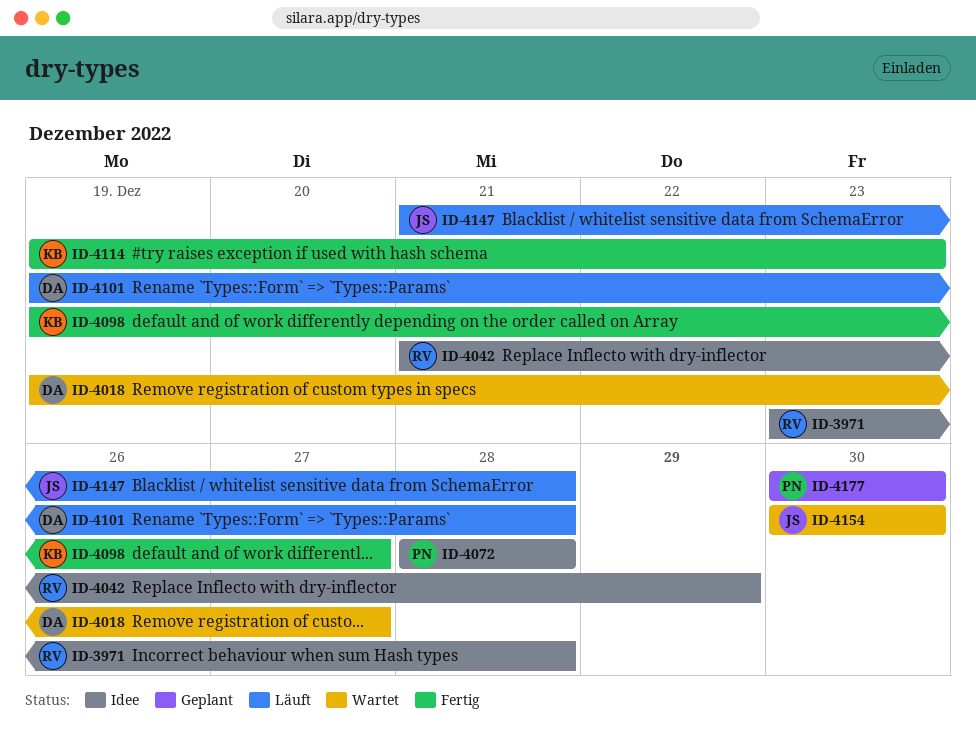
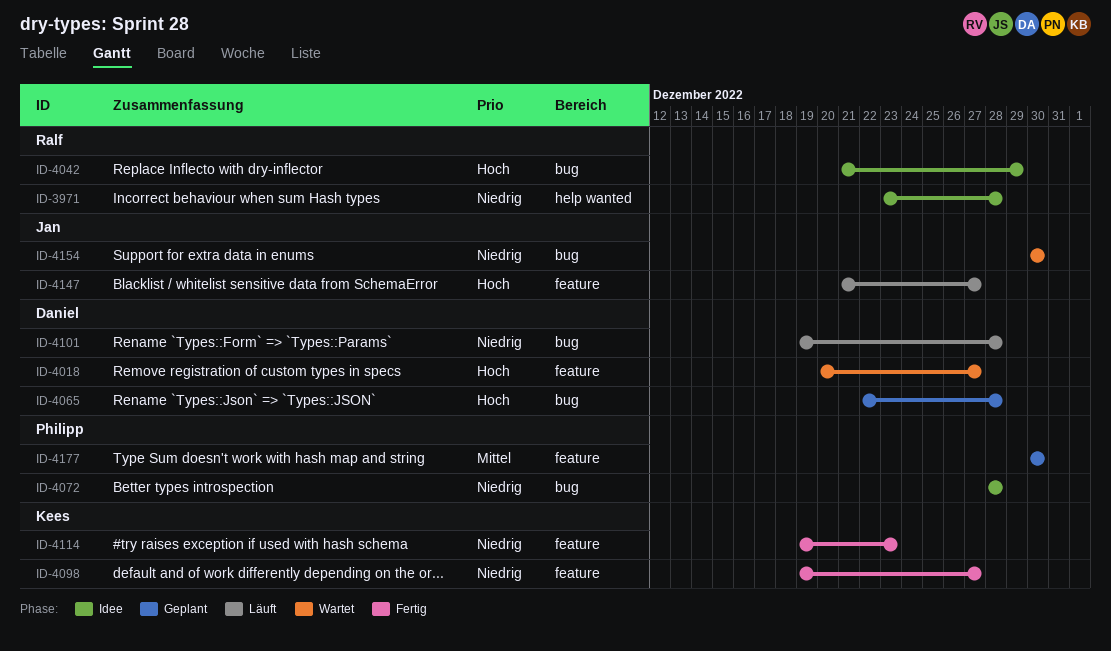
ID-4018, start: Dec 19 -> Dec 20
ID-4065: none -> present
ID-4147, due: Dec 28 -> Dec 27

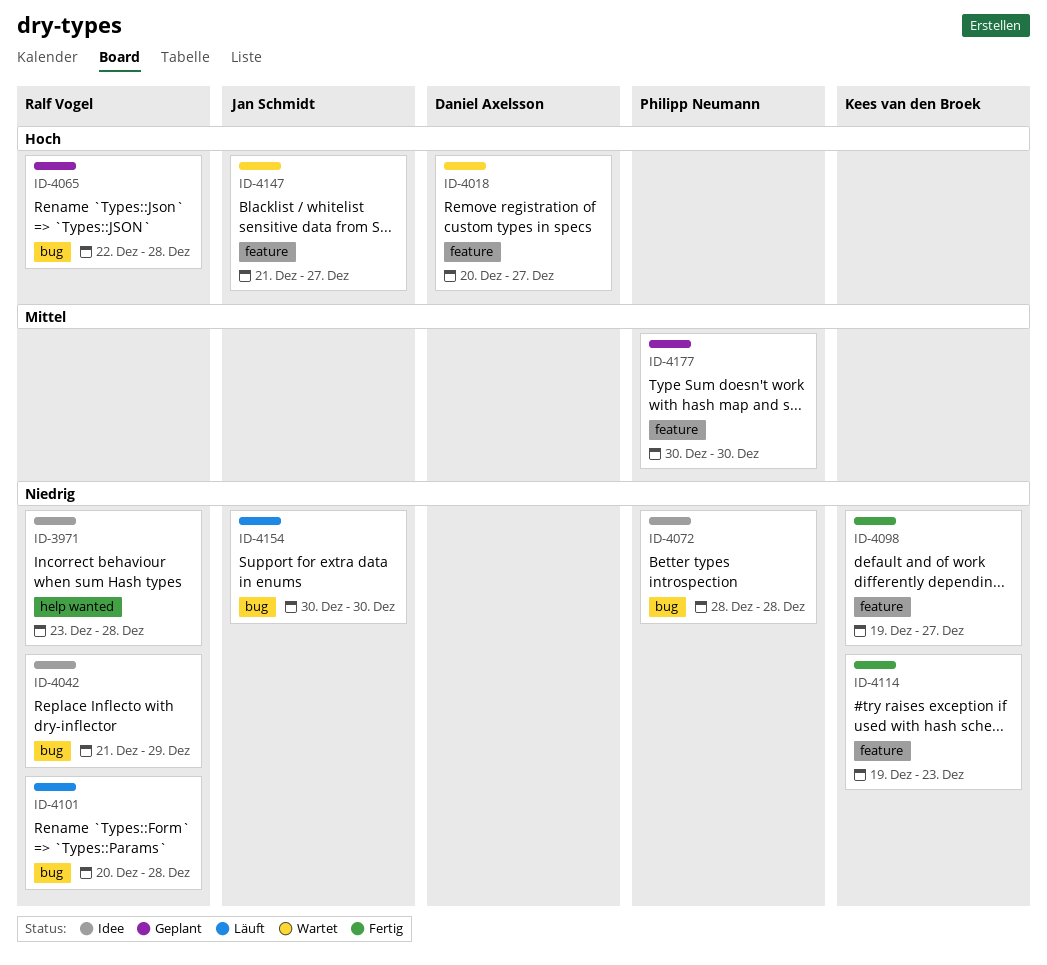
ID-4042, priority: Hoch -> Niedrig
ID-4065, owner: Daniel Axelsson -> Ralf Vogel
ID-4101, owner: Daniel Axelsson -> Ralf Vogel
ID-4101, start: Dec 19 -> Dec 20
ID-4147, status: Läuft -> Wartet
ID-4154, status: Wartet -> Läuft

